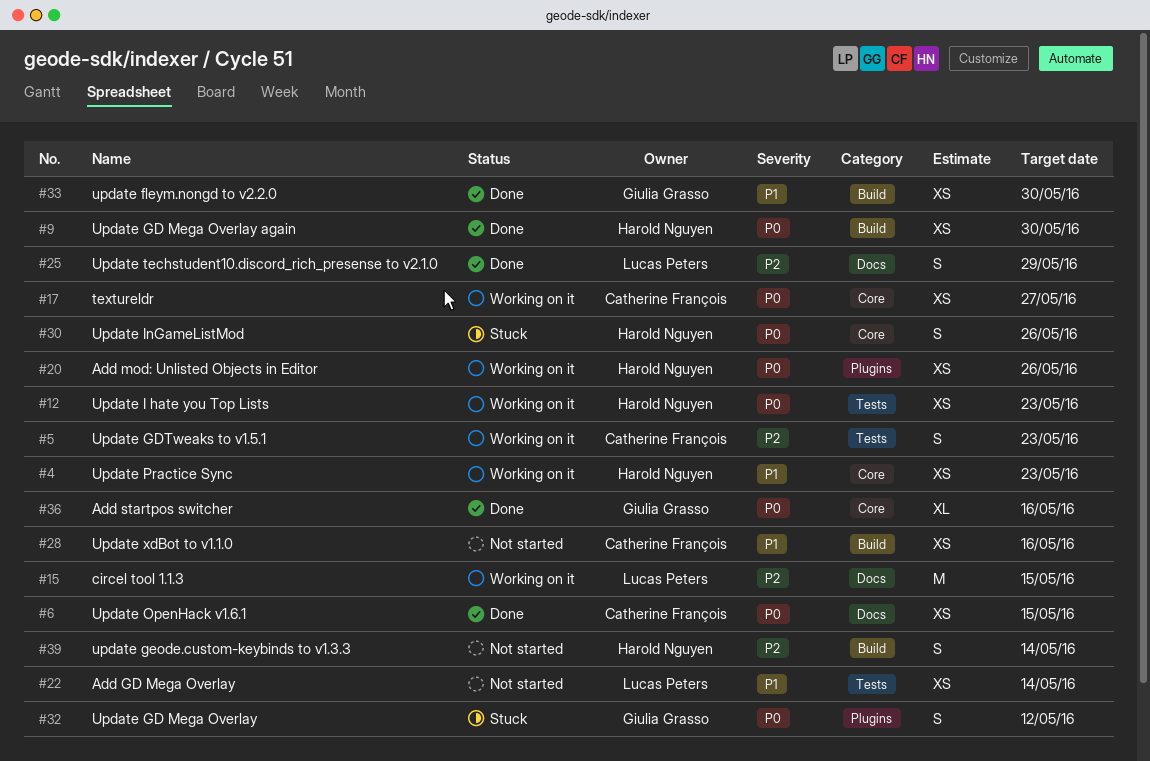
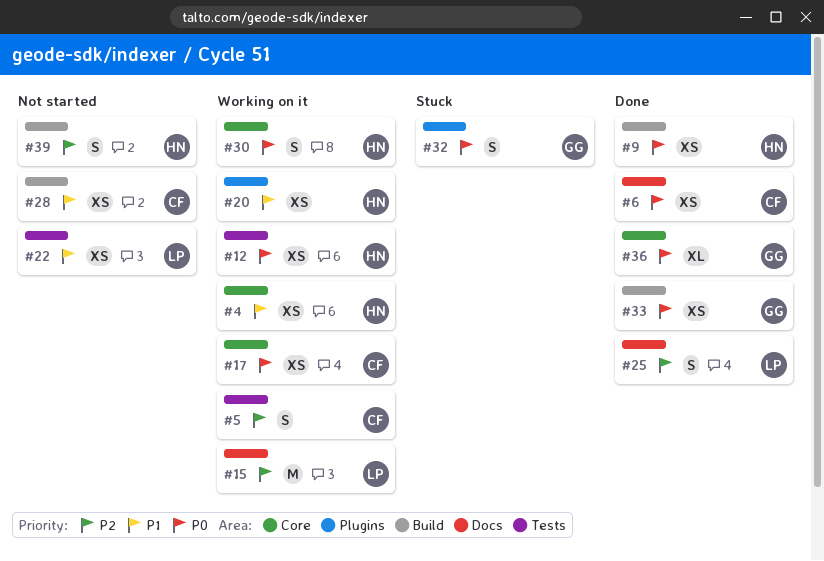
#20, priority: P0 -> P1
#30, status: Stuck -> Working on it
#33, priority: P1 -> P0

